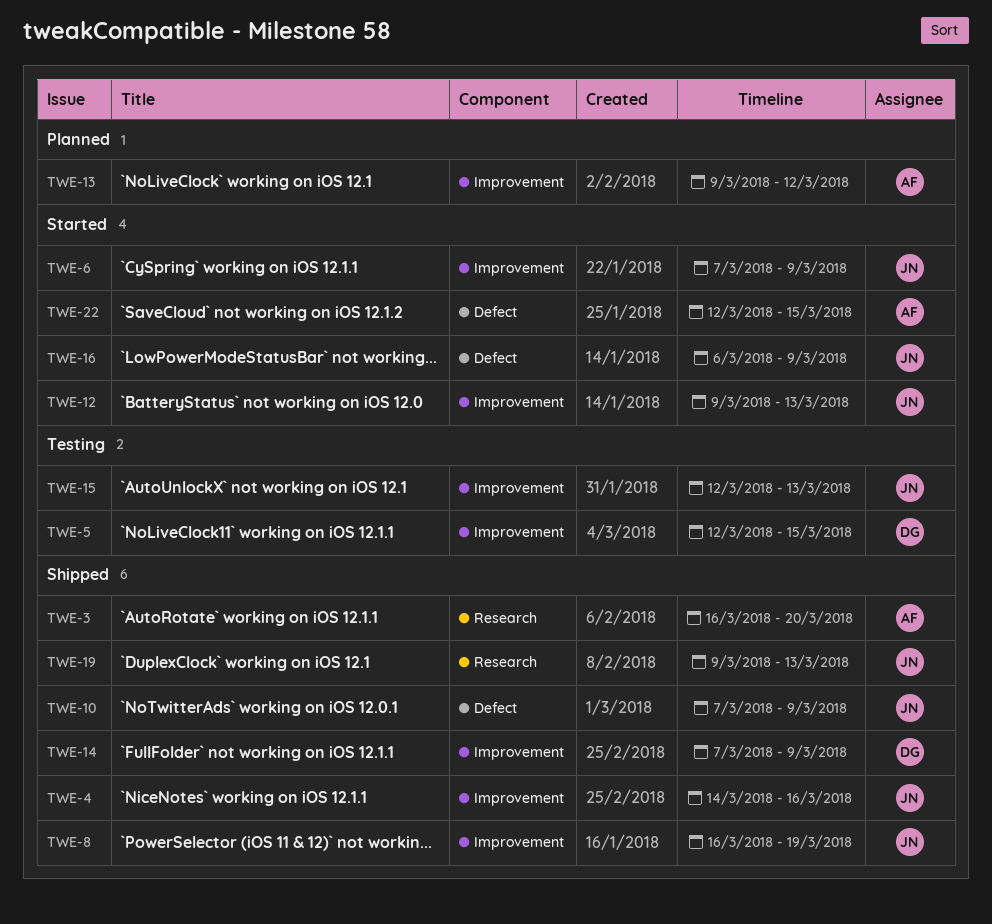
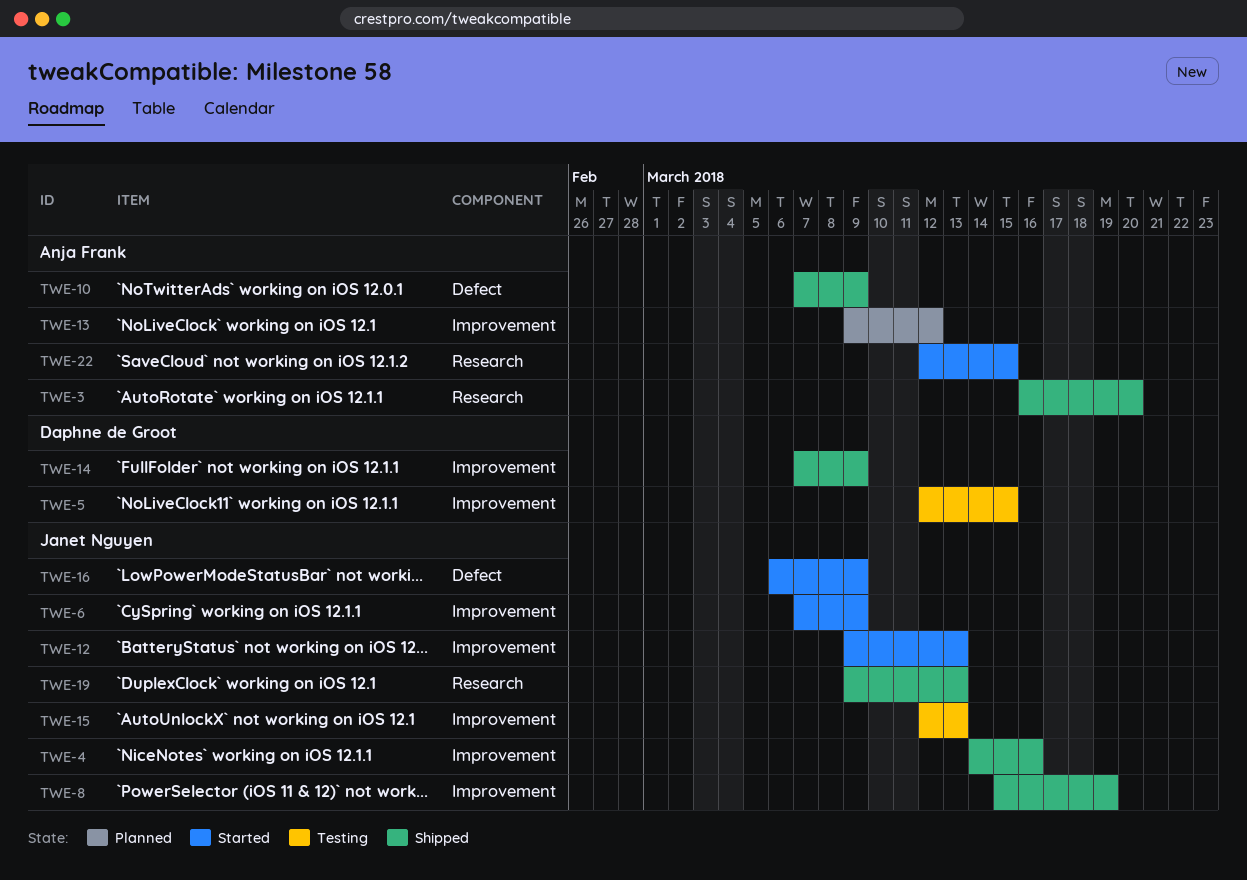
TWE-8, start: Mar 16 -> Mar 15
TWE-10, owner: Janet Nguyen -> Anja Frank
TWE-22, label: Defect -> Research

